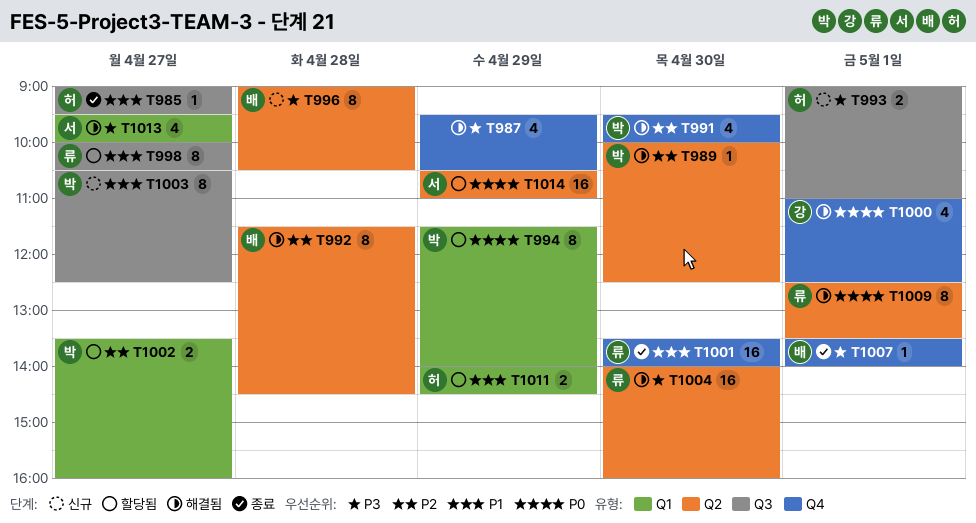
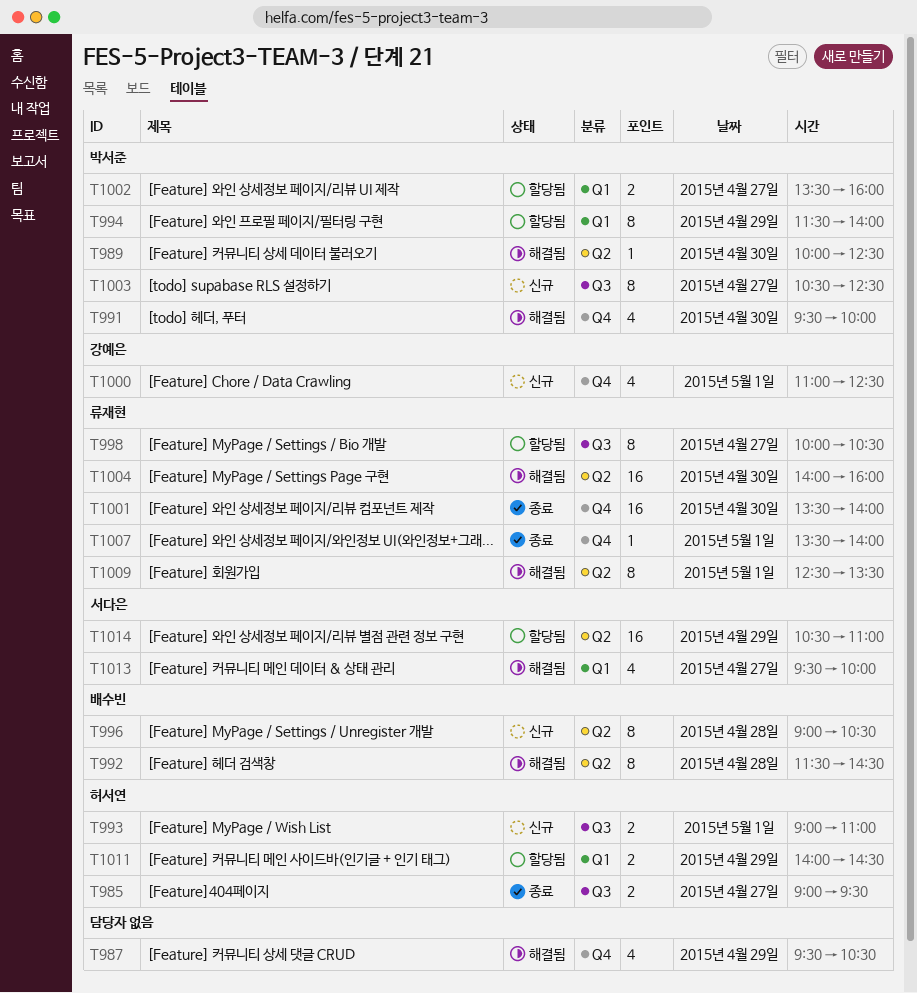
T985, estimate: 1 -> 2
T1000, status: 해결됨 -> 신규
T1007, owner: 배수빈 -> 류재현

